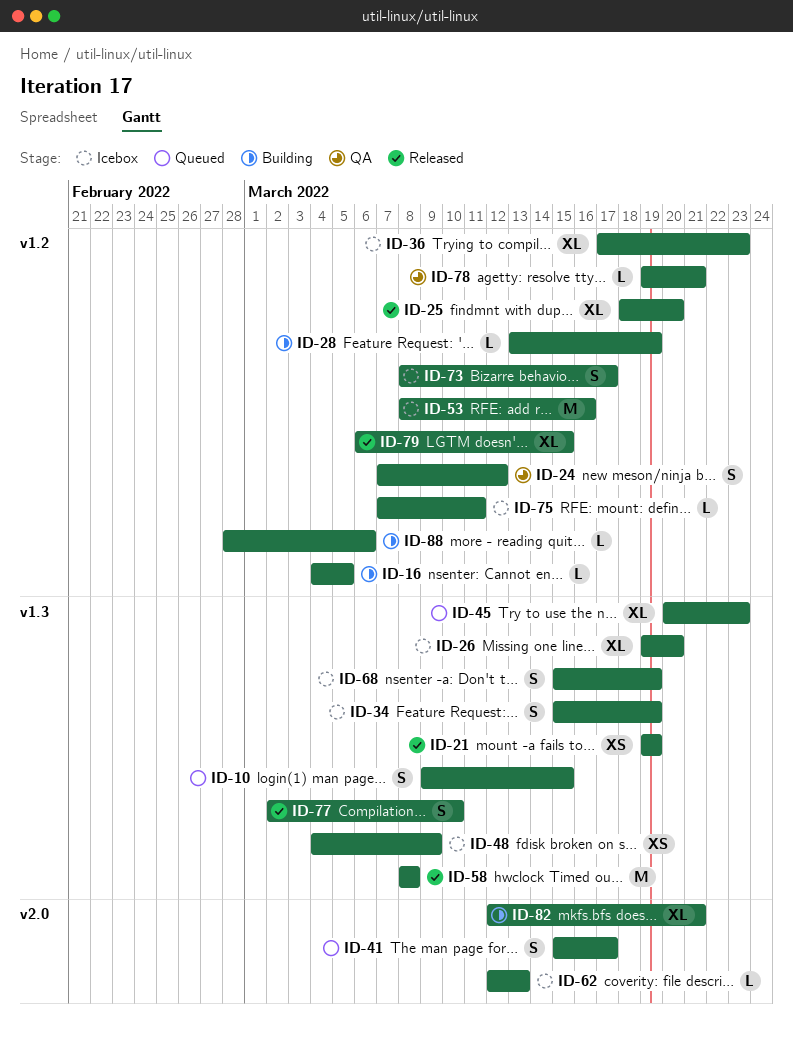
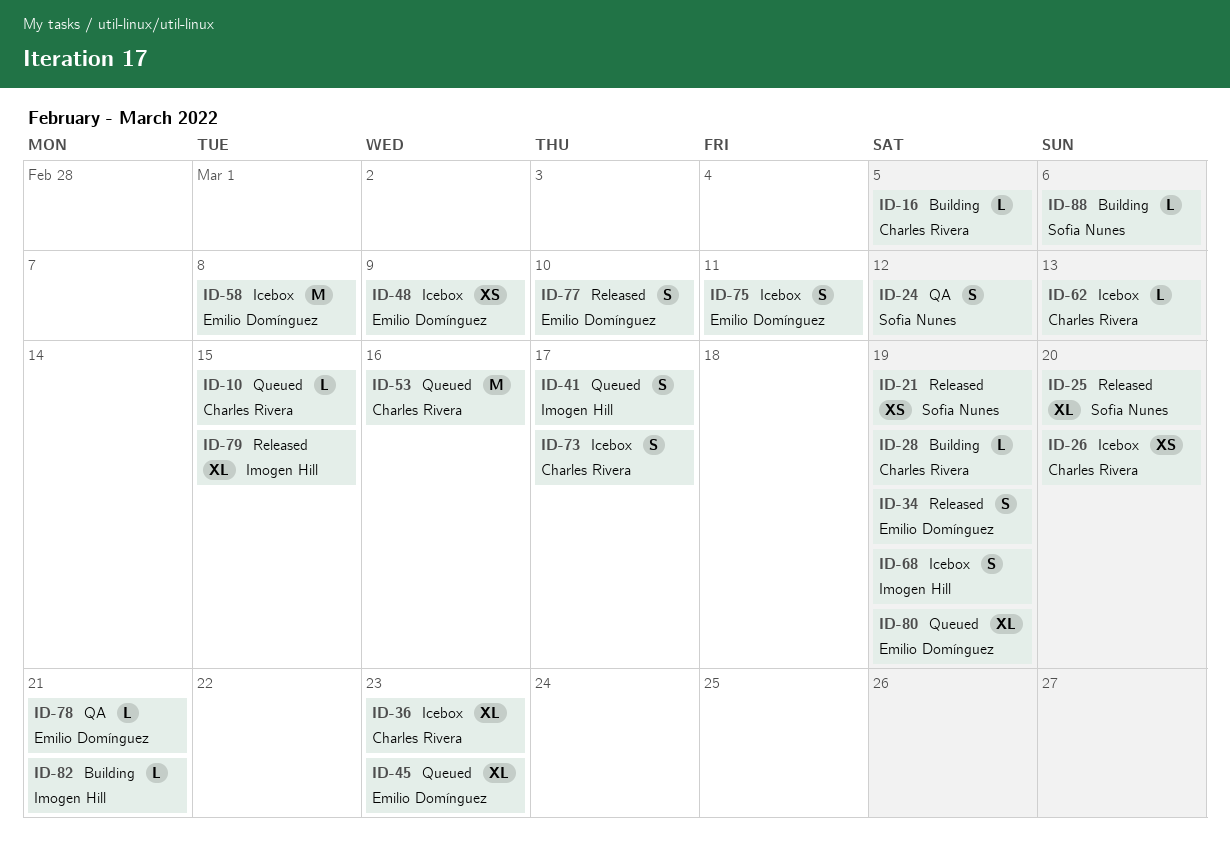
ID-10, estimate: S -> L
ID-26, estimate: XL -> XS
ID-34, status: Icebox -> Released
ID-53, status: Icebox -> Queued
ID-58, status: Released -> Icebox
ID-75, estimate: L -> S
ID-80: none -> present
ID-82, estimate: XL -> L

